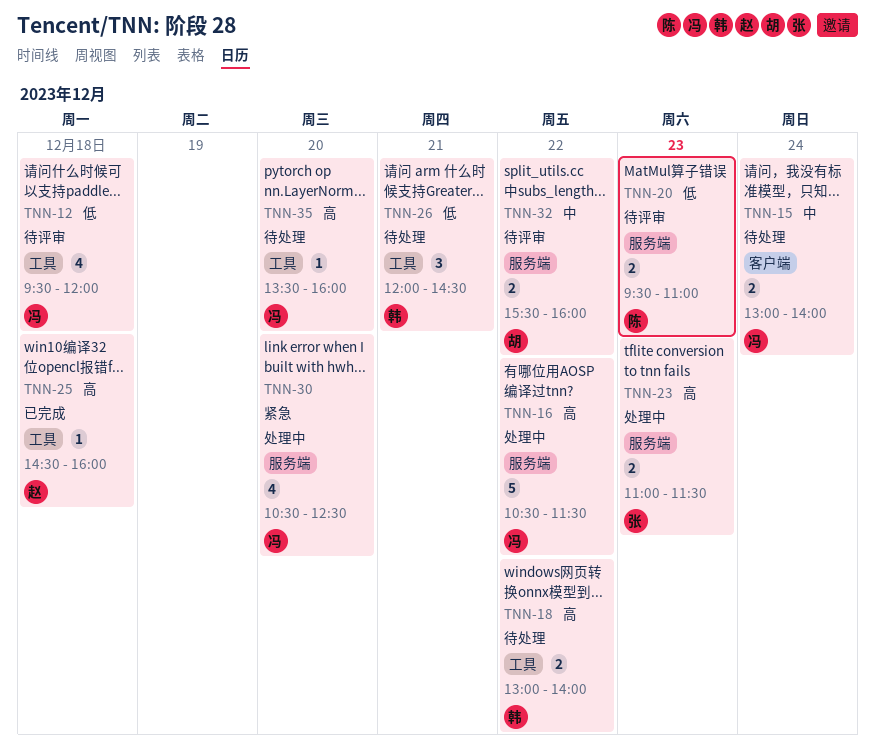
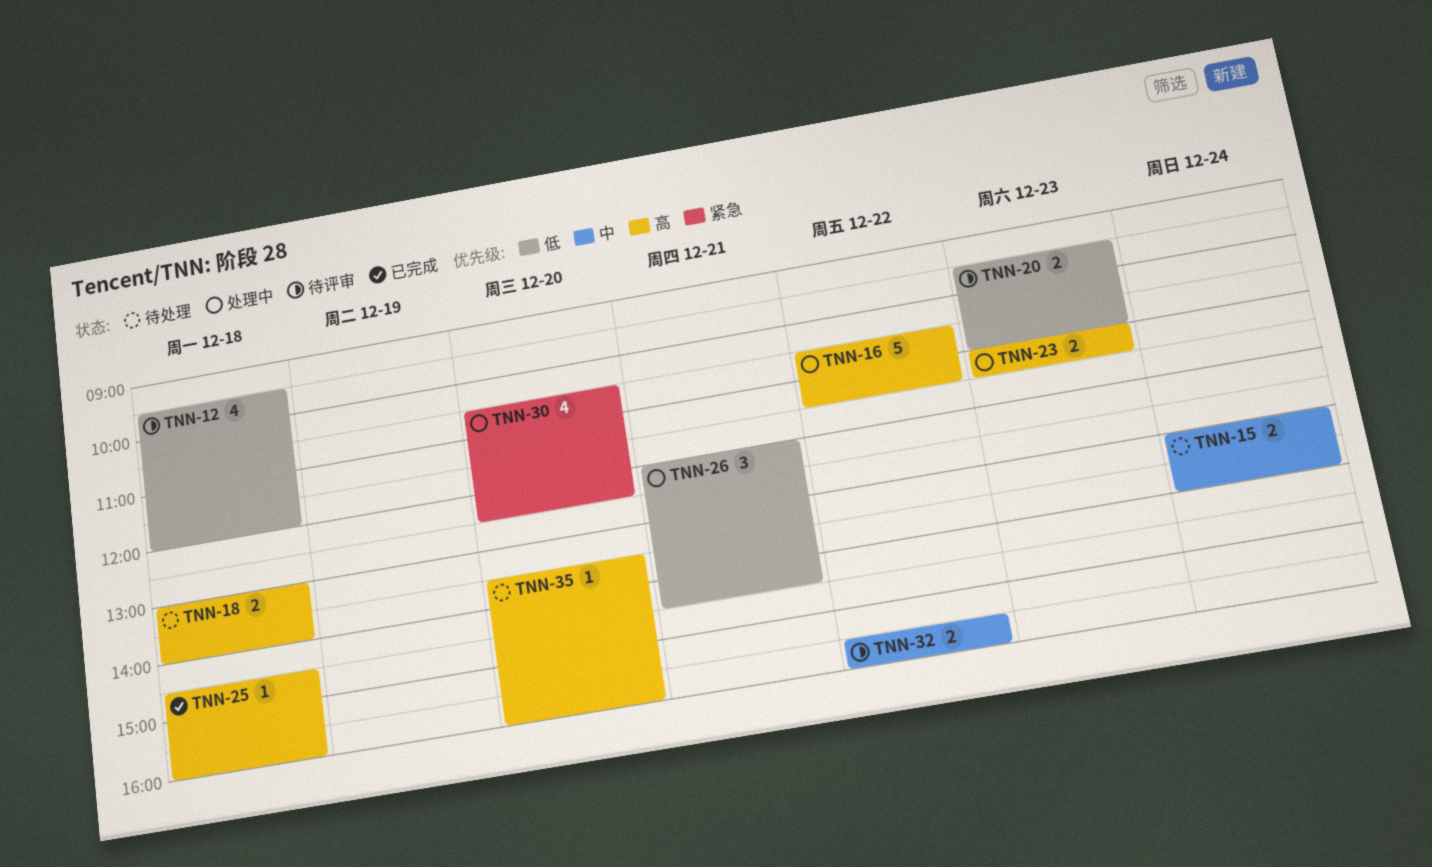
TNN-18, day: Dec 22 -> Dec 18
TNN-26, status: 待处理 -> 处理中

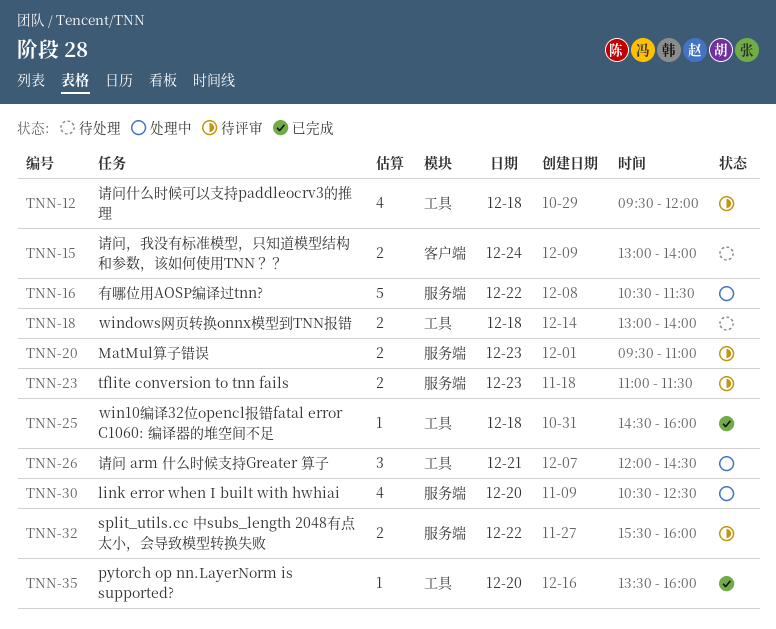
TNN-23, status: 处理中 -> 待评审
TNN-35, status: 待处理 -> 已完成

